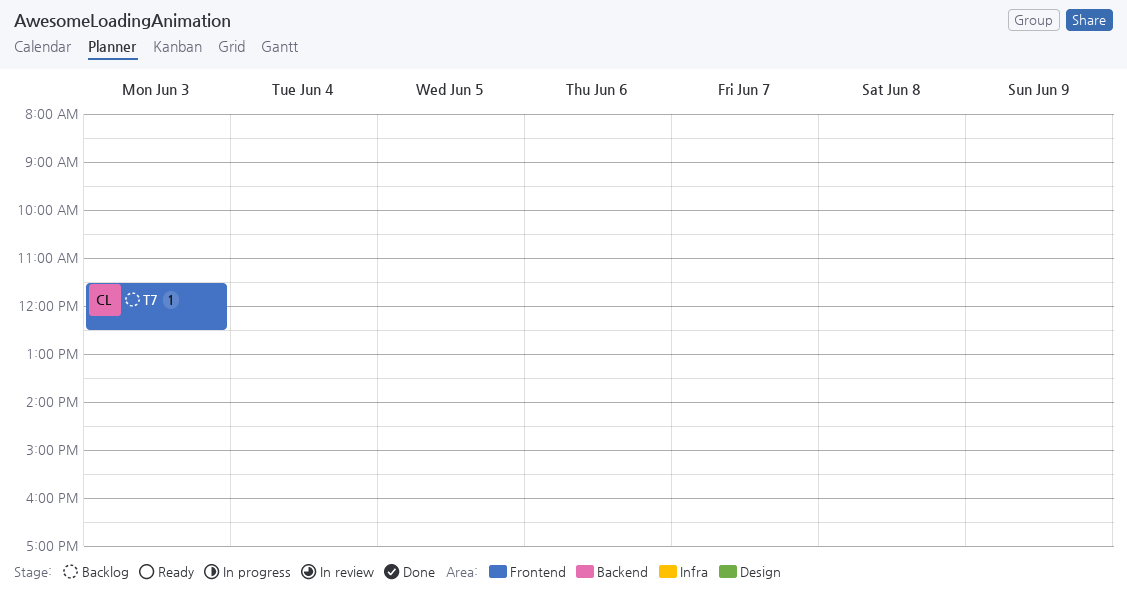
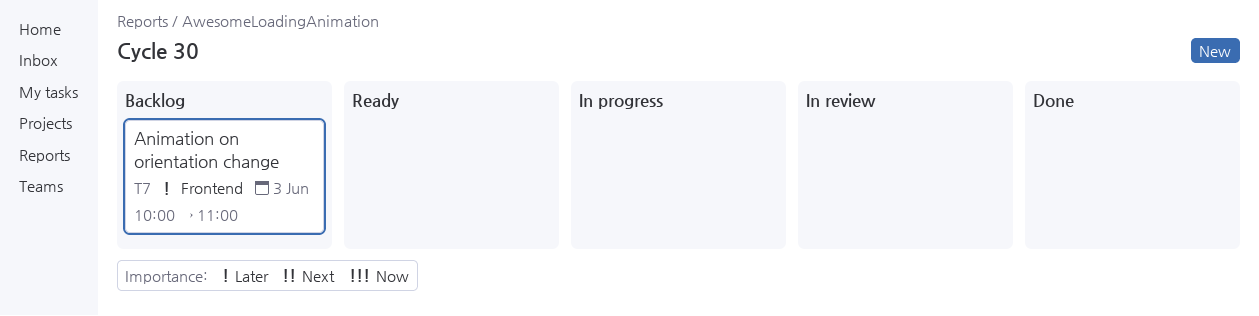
T7, begins: 11:30 -> 10:00
T7, ends: 12:30 -> 11:00

